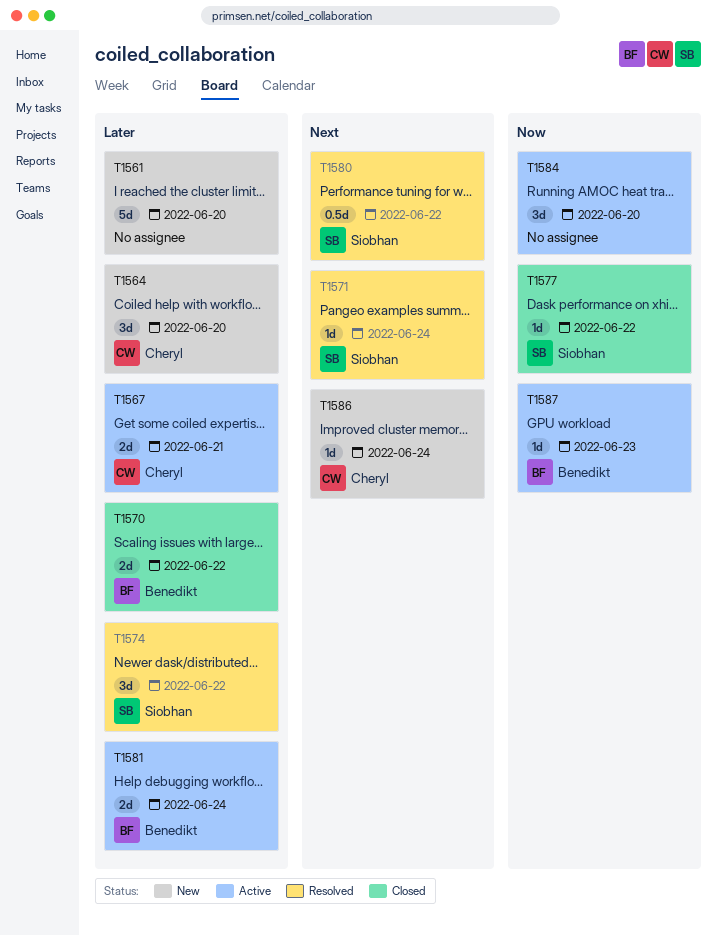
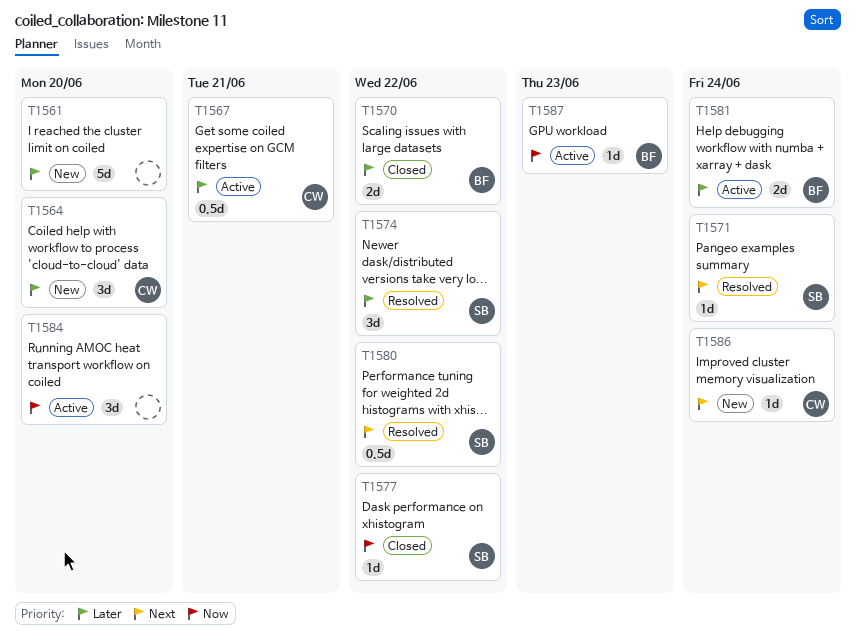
T1567, estimate: 2d -> 0.5d

